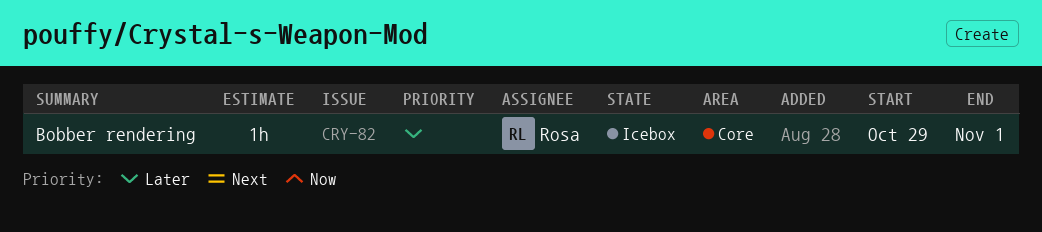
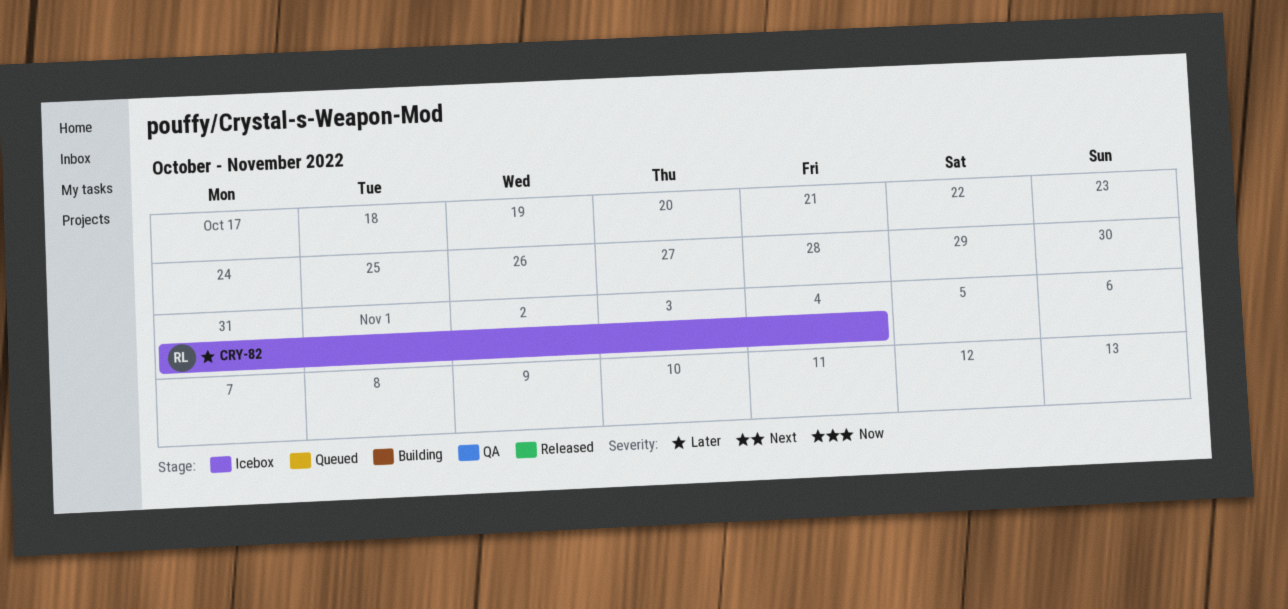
CRY-82, start: Oct 29 -> Oct 31
CRY-82, due: Nov 1 -> Nov 4

